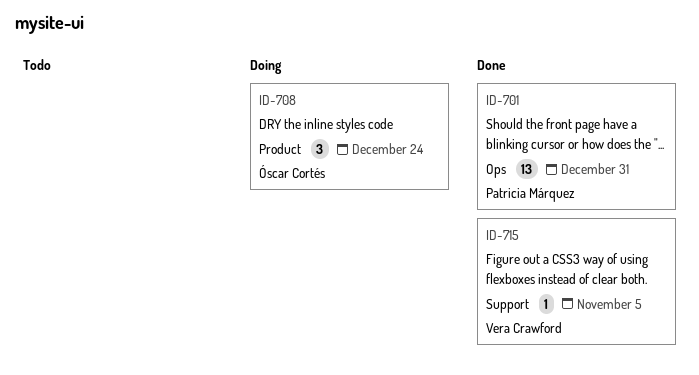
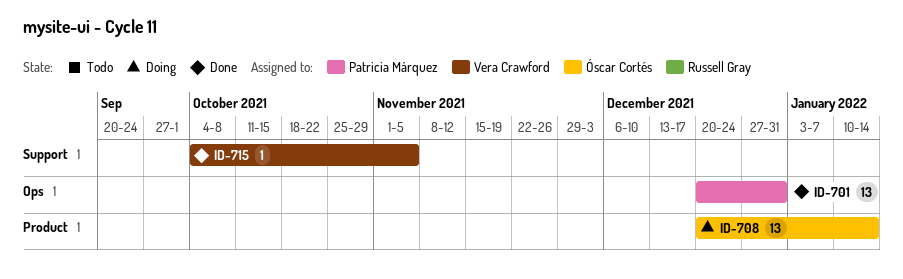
ID-708, estimate: 3 -> 13
ID-708, due: Dec 24 -> Jan 14

